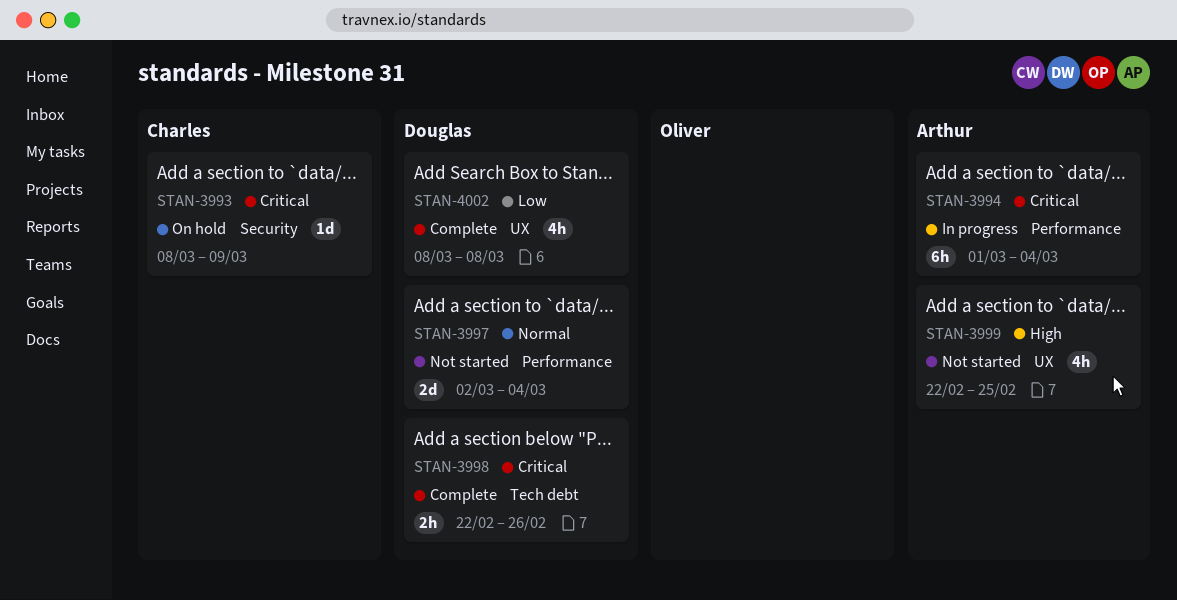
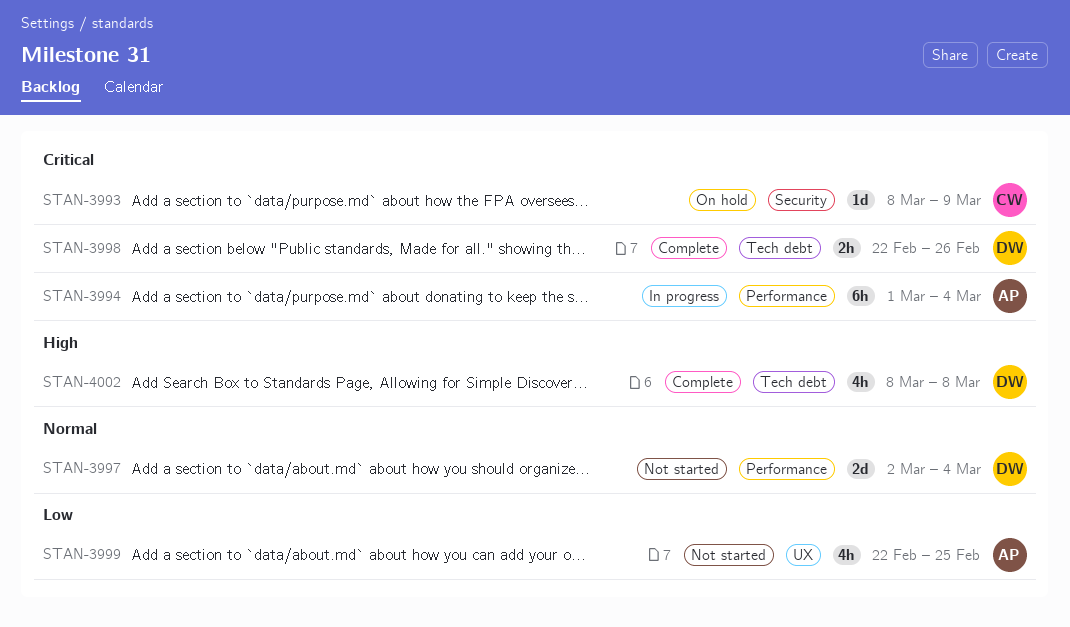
STAN-3999, priority: High -> Low
STAN-4002, priority: Low -> High
STAN-4002, label: UX -> Tech debt

